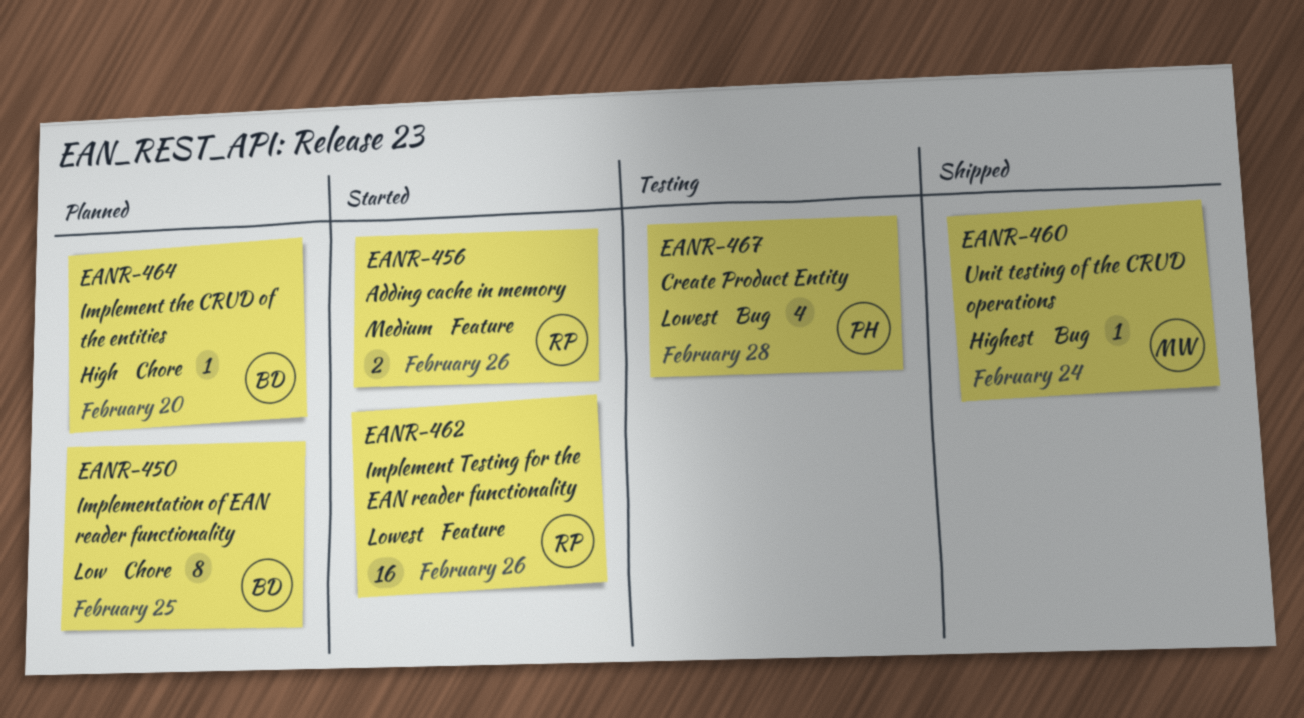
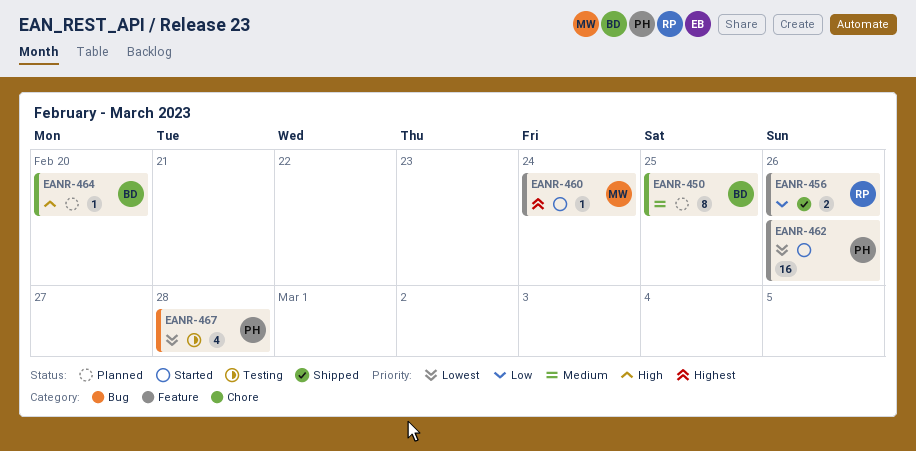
EANR-450, priority: Low -> Medium
EANR-456, status: Started -> Shipped
EANR-456, priority: Medium -> Low
EANR-460, status: Shipped -> Started
EANR-460, label: Bug -> Feature
EANR-462, owner: RP -> PH

